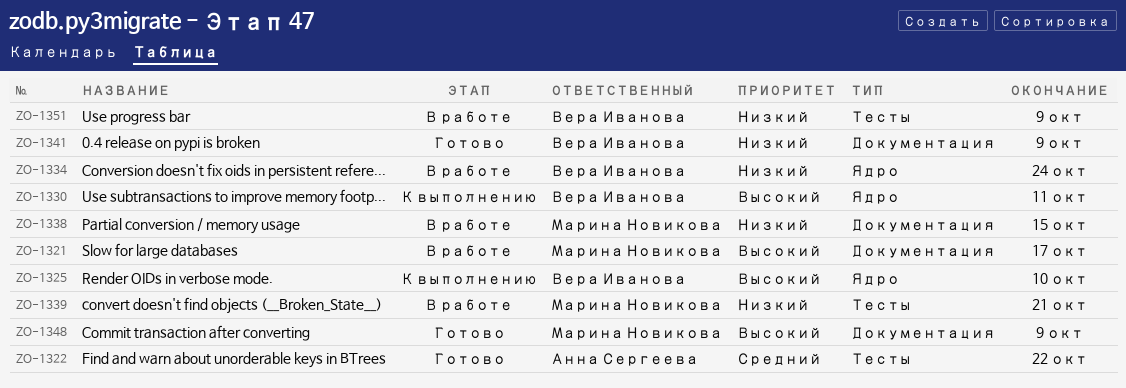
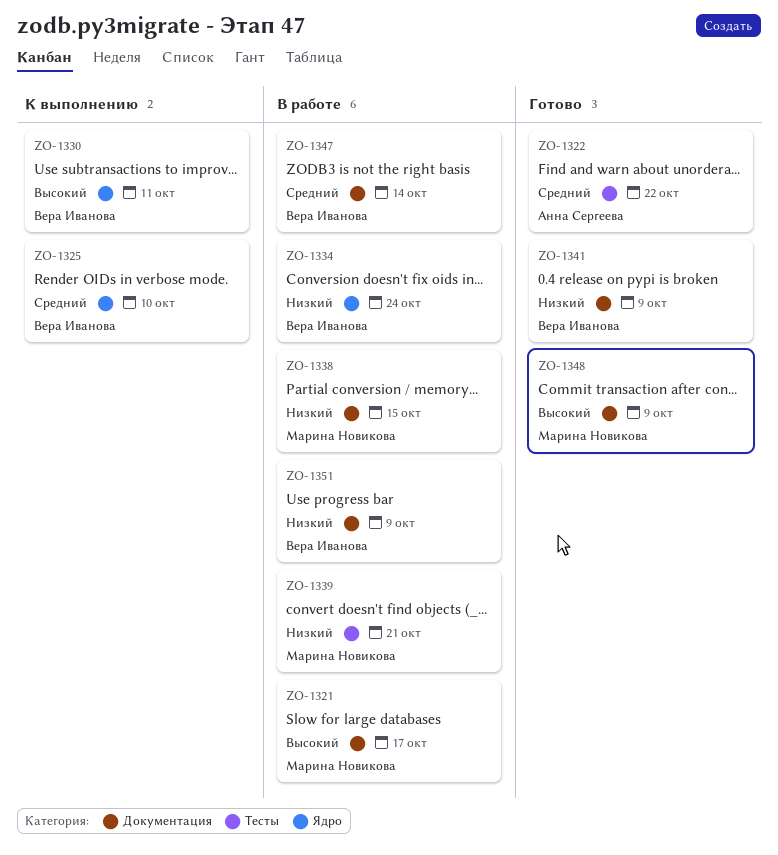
ZO-1325, priority: Высокий -> Средний
ZO-1347: none -> present
ZO-1351, label: Тесты -> Документация

